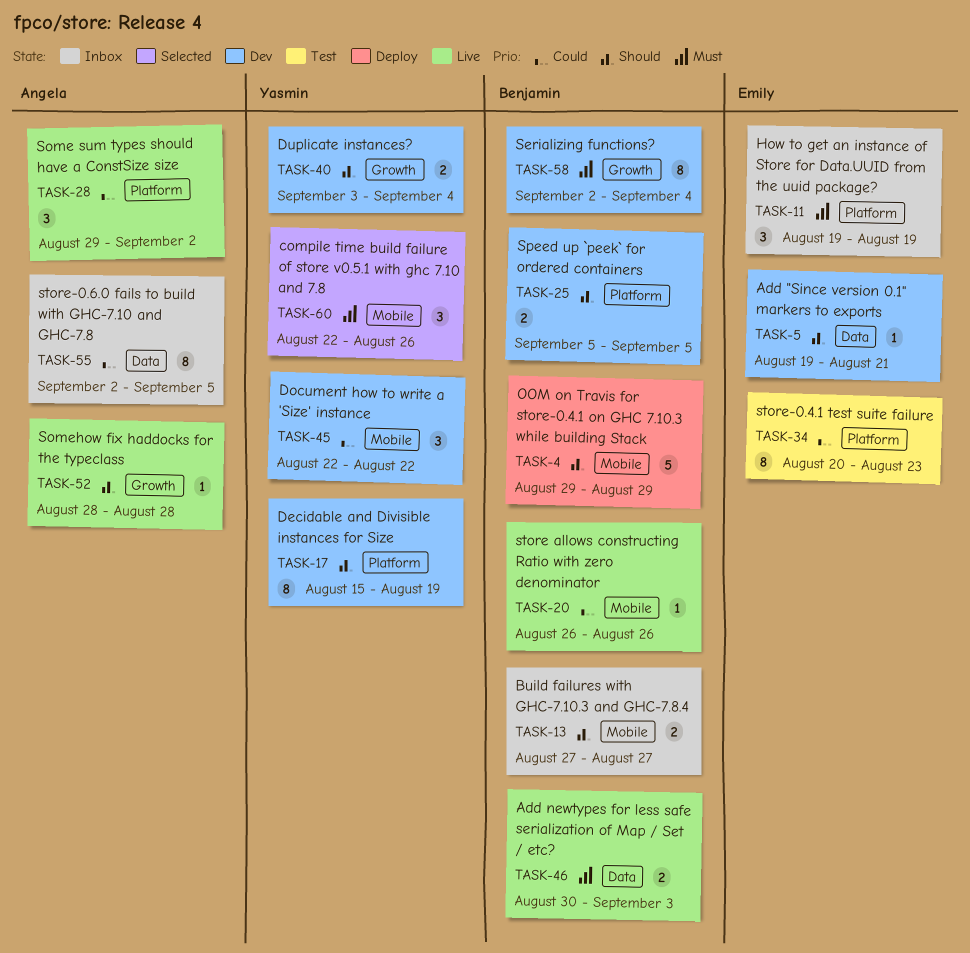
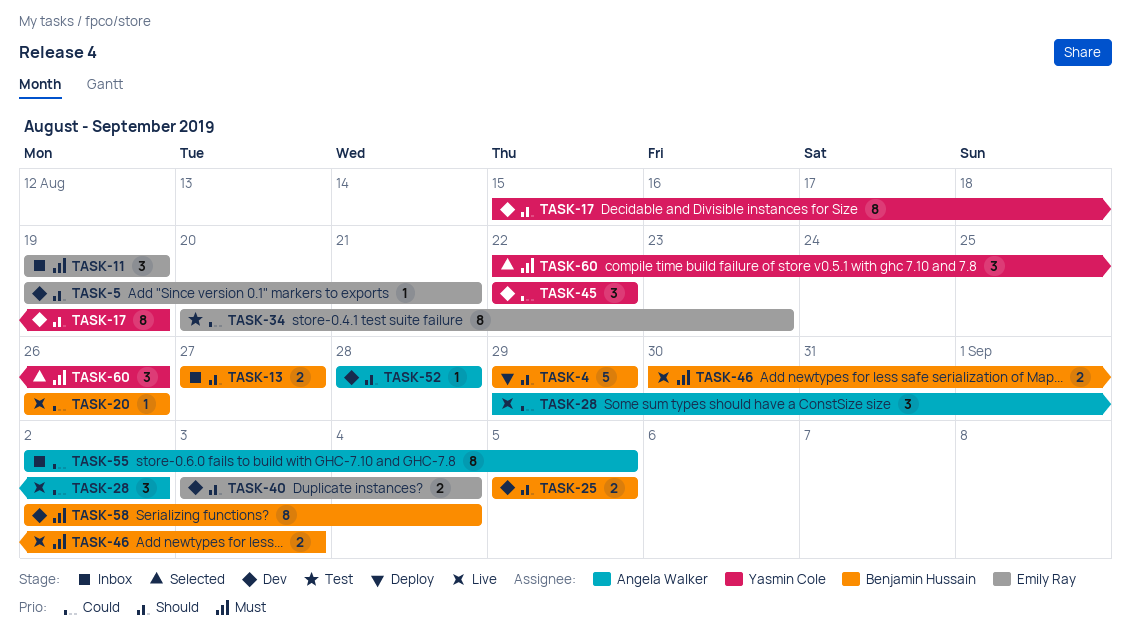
TASK-40, owner: Yasmin Cole -> Emily Ray
TASK-52, status: Live -> Dev

